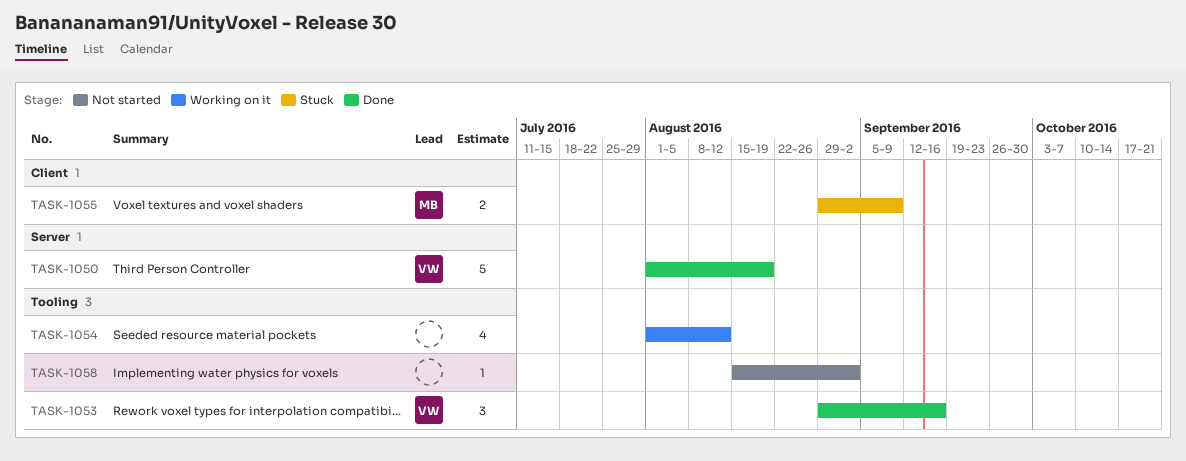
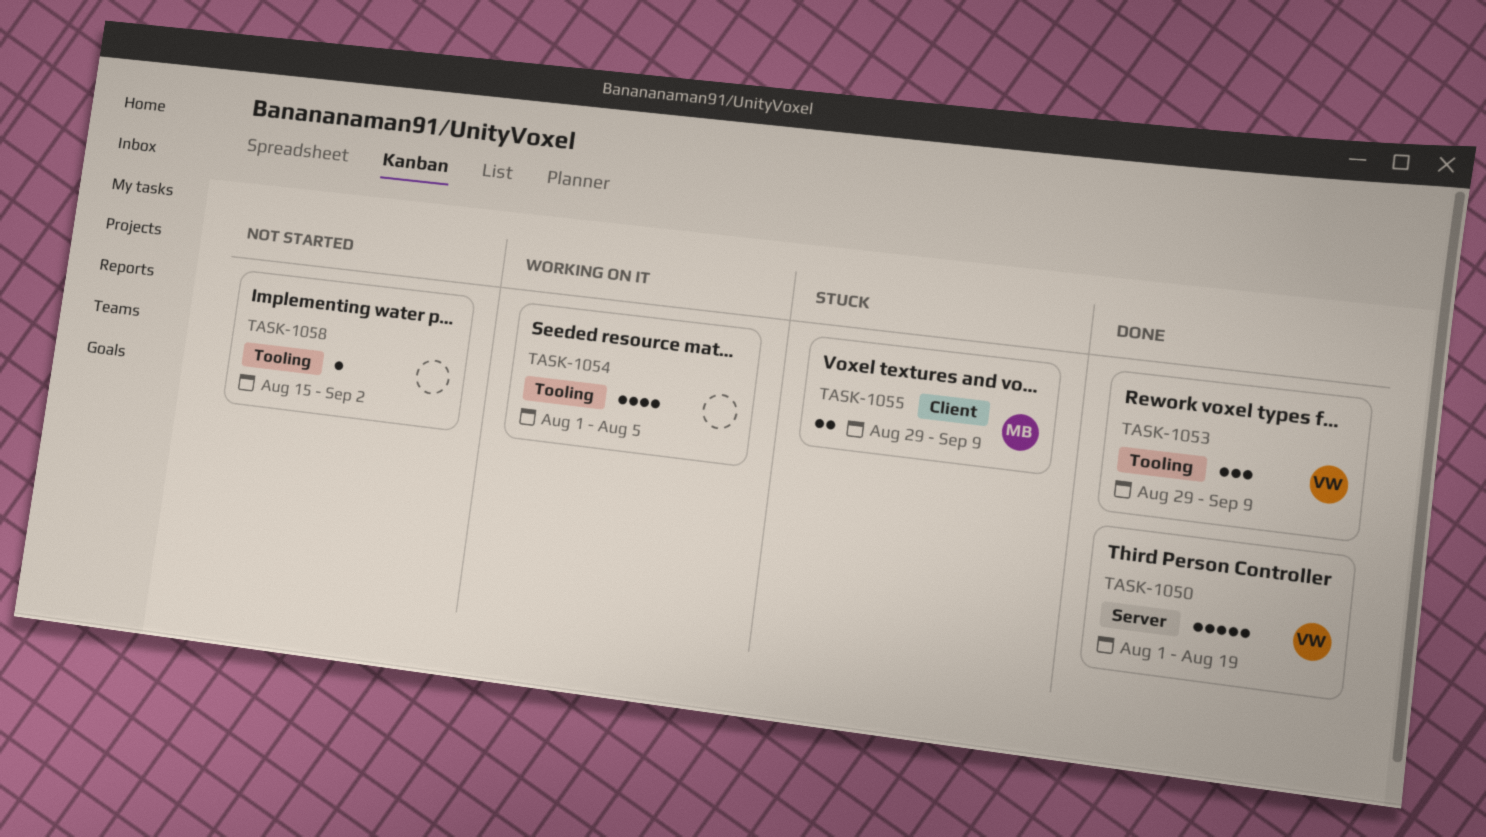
TASK-1053, due: Sep 16 -> Sep 9
TASK-1054, due: Aug 12 -> Aug 5

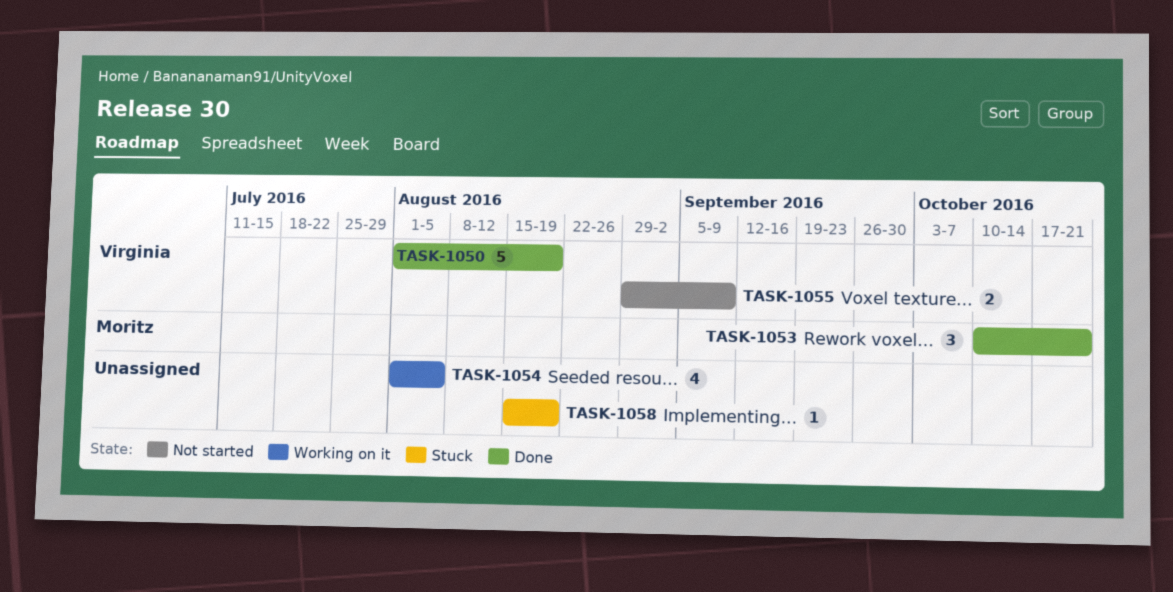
TASK-1053, owner: Virginia -> Moritz
TASK-1053, start: Aug 29 -> Oct 10
TASK-1053, due: Sep 9 -> Oct 21
TASK-1055, status: Stuck -> Not started
TASK-1055, owner: Moritz -> Virginia
TASK-1058, status: Not started -> Stuck
TASK-1058, due: Sep 2 -> Aug 19

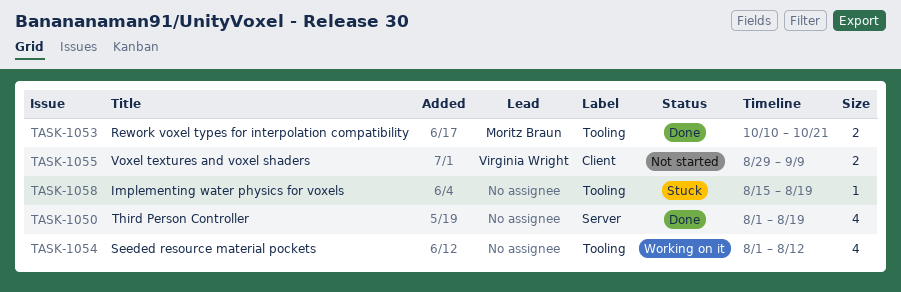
TASK-1050, owner: Virginia Wright -> none
TASK-1050, estimate: 5 -> 4
TASK-1053, estimate: 3 -> 2
TASK-1054, due: Aug 5 -> Aug 12

